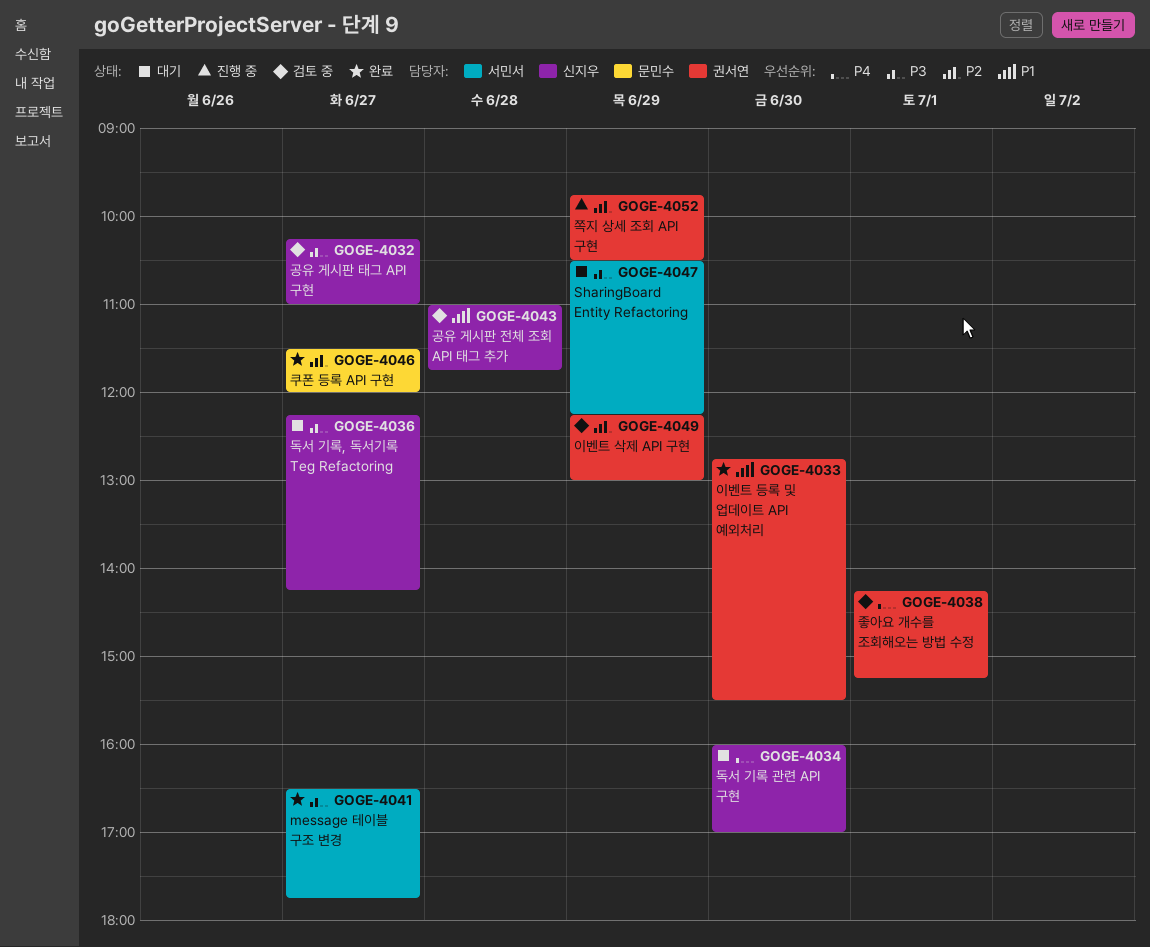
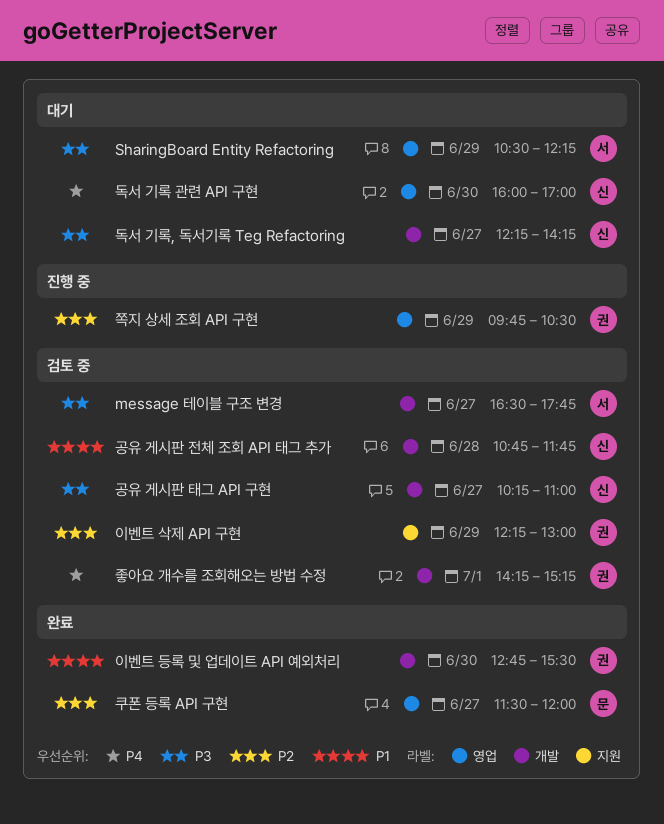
message 테이블 구조 변경, status: 완료 -> 검토 중
공유 게시판 전체 조회 API 태그 추가, begins: 11:00 -> 10:45

